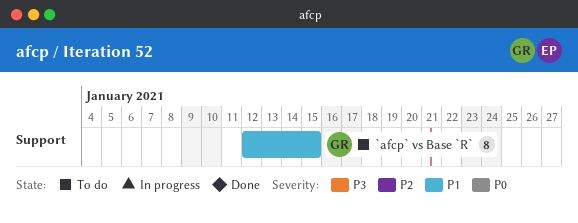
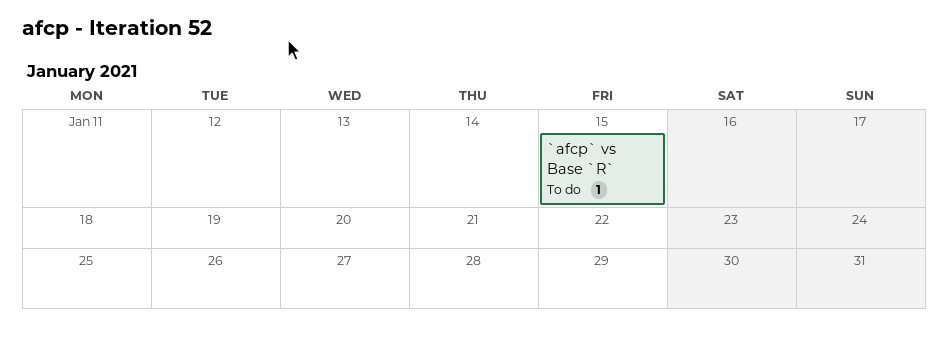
`afcp` vs Base `R`, estimate: 8 -> 1

